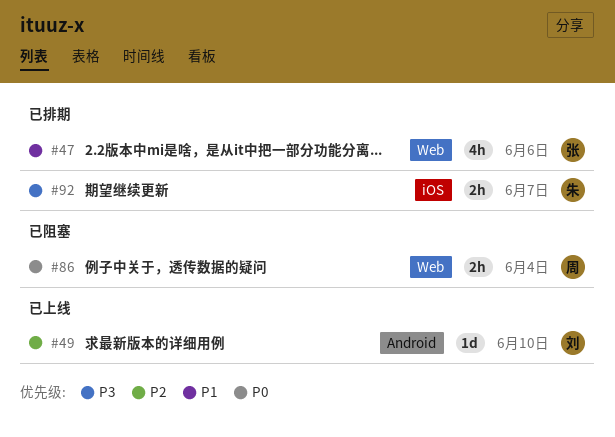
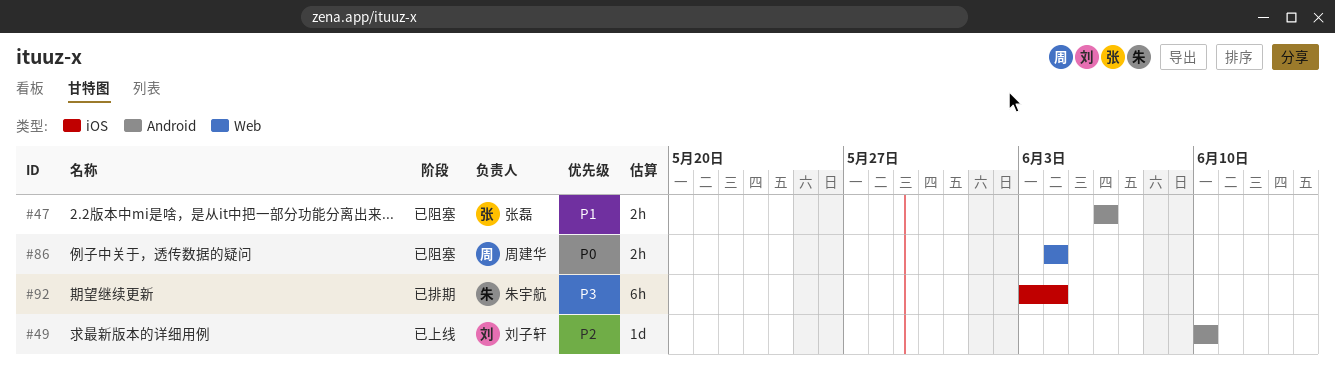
#47, status: 已排期 -> 已阻塞
#47, label: Web -> Android
#47, estimate: 4h -> 2h
#92, estimate: 2h -> 6h
#92, due: Jun 7 -> Jun 4

